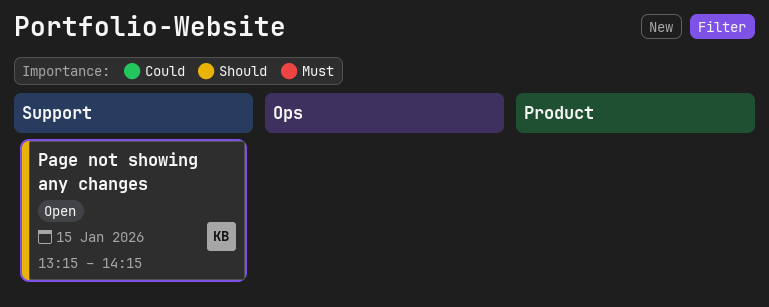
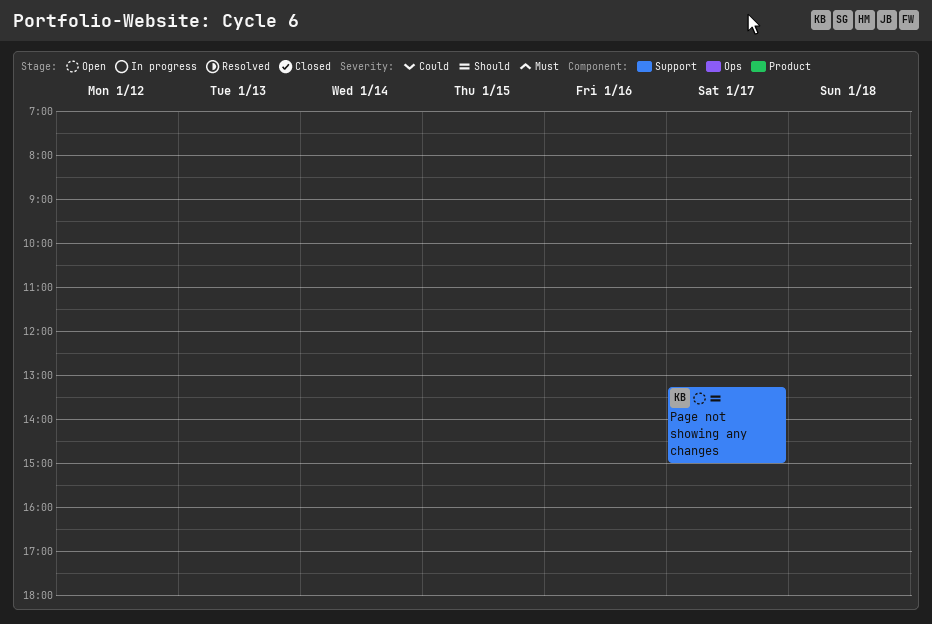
Page not showing any changes, day: Jan 15 -> Jan 17
Page not showing any changes, ends: 14:15 -> 15:00

